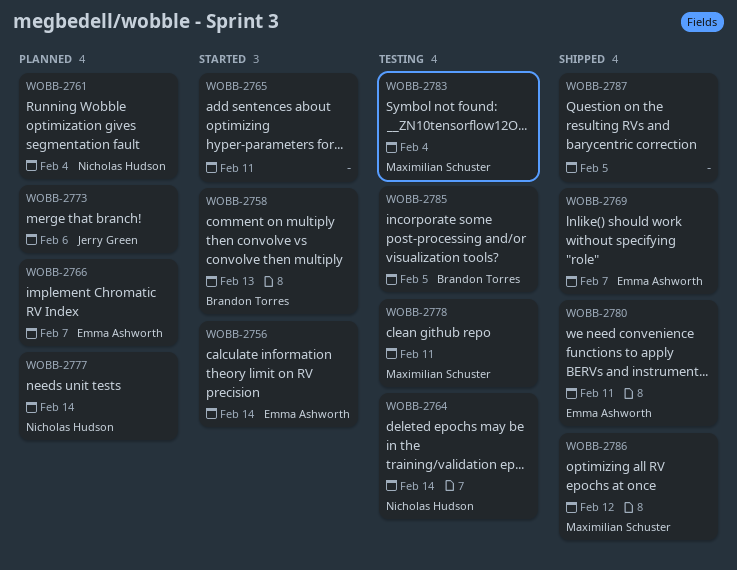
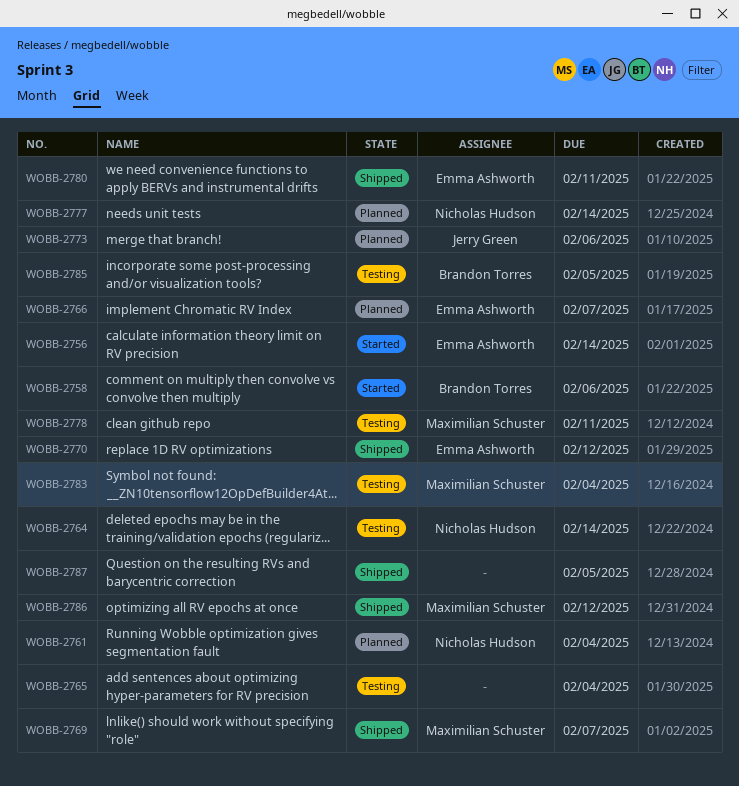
WOBB-2758, due: Feb 13 -> Feb 6
WOBB-2765, status: Started -> Testing
WOBB-2765, due: Feb 11 -> Feb 4
WOBB-2769, owner: Emma Ashworth -> Maximilian Schuster
WOBB-2770: none -> present

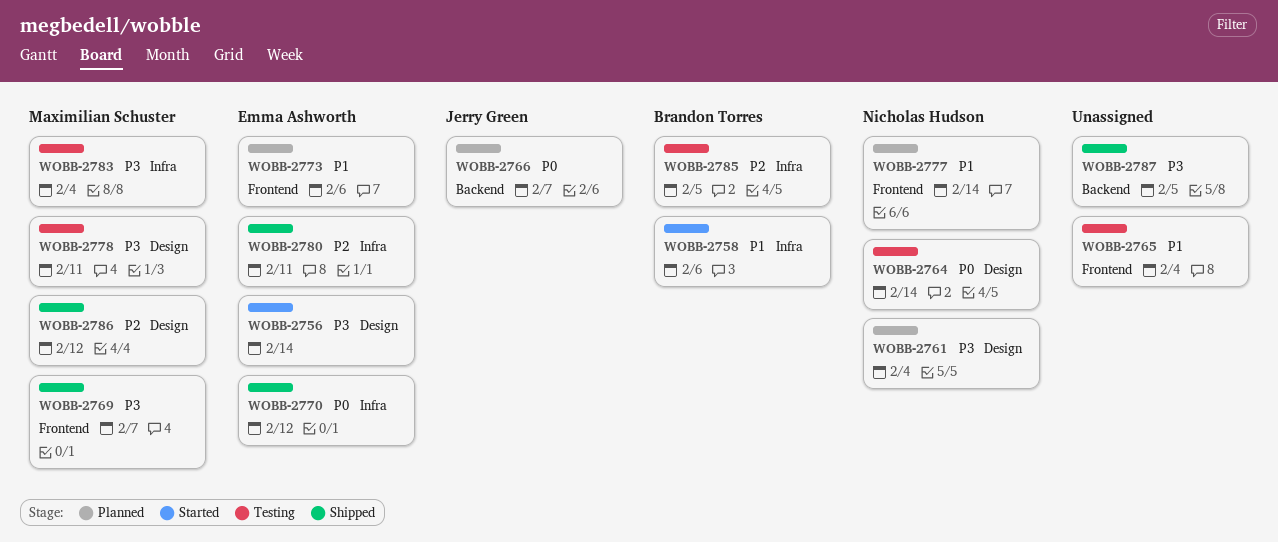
WOBB-2766, owner: Emma Ashworth -> Jerry Green
WOBB-2773, owner: Jerry Green -> Emma Ashworth

